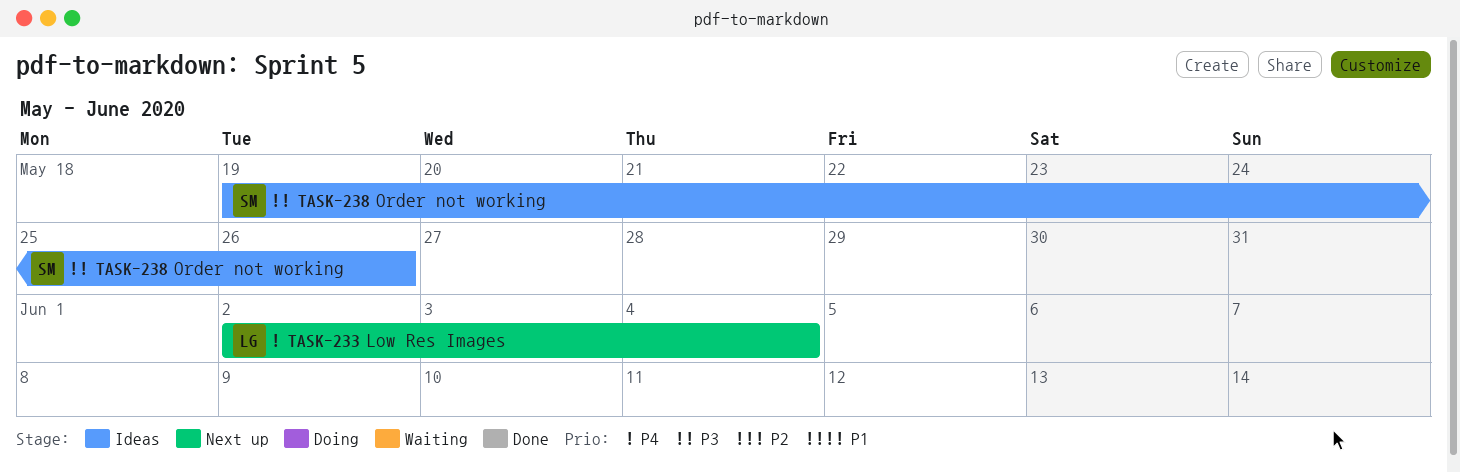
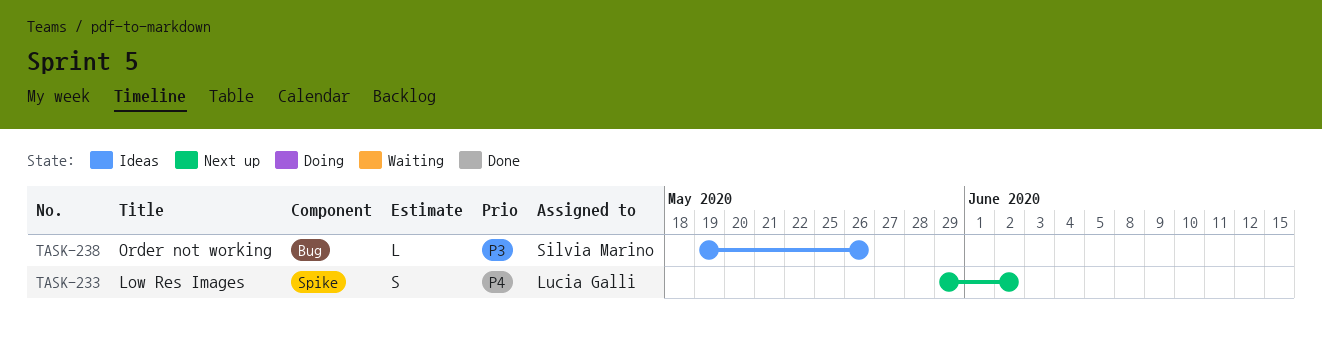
TASK-233, start: Jun 2 -> May 29
TASK-233, due: Jun 4 -> Jun 2

